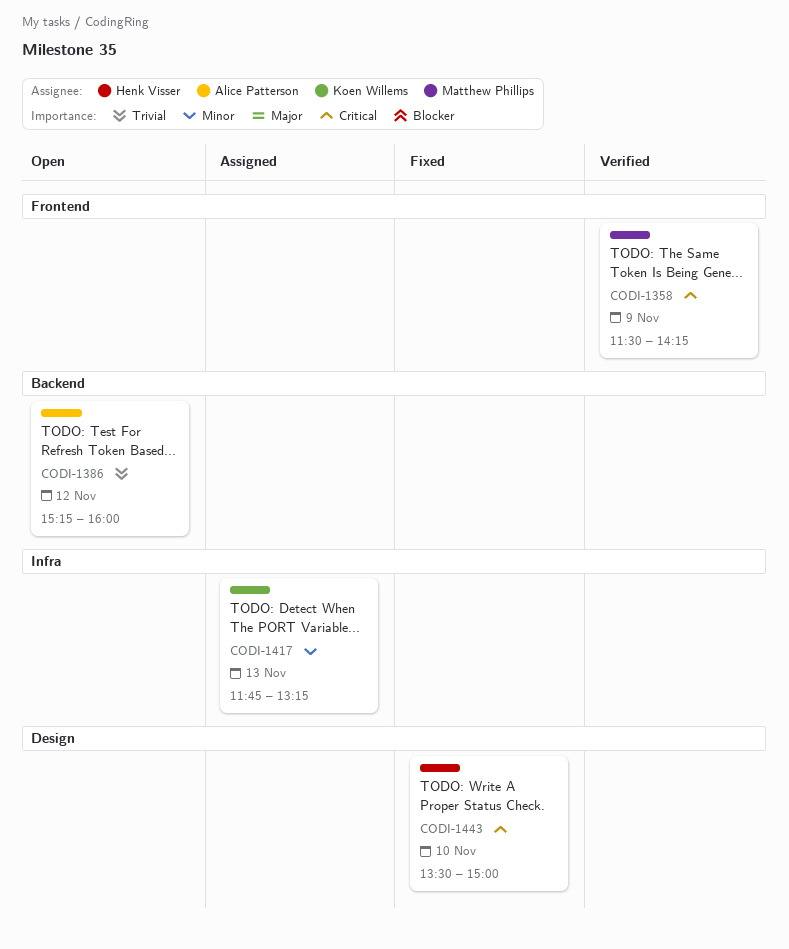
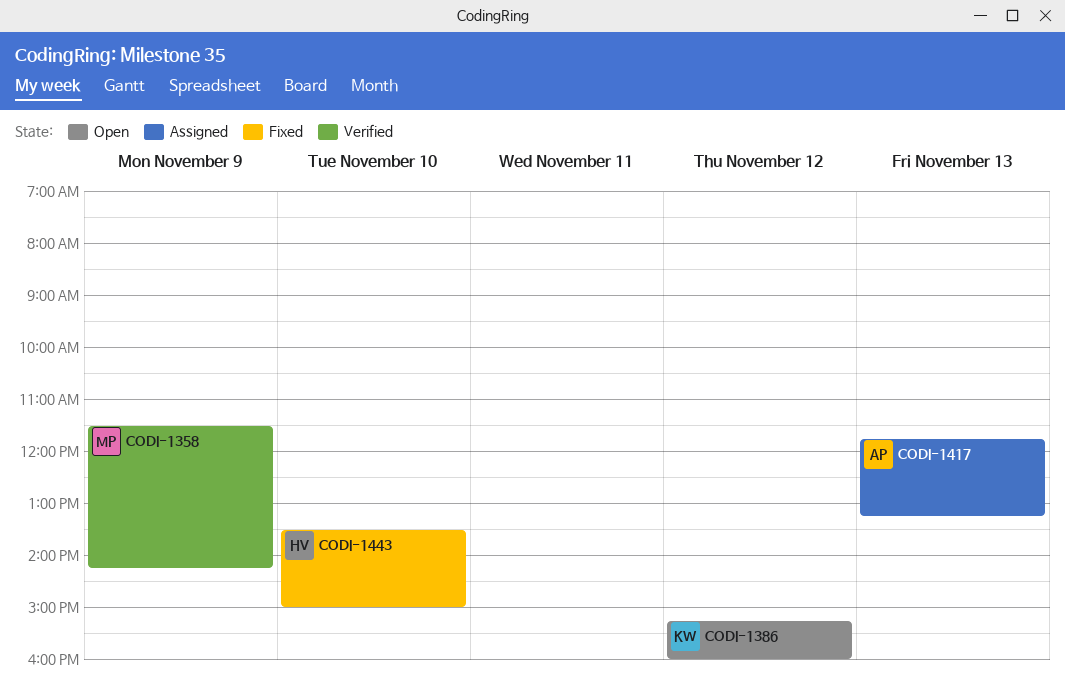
CODI-1386, owner: Alice Patterson -> Koen Willems
CODI-1417, owner: Koen Willems -> Alice Patterson

